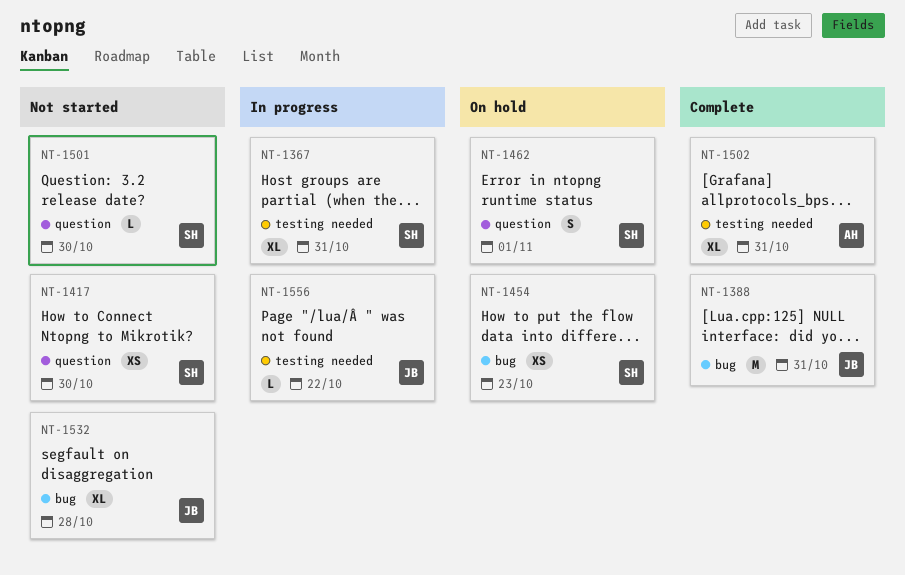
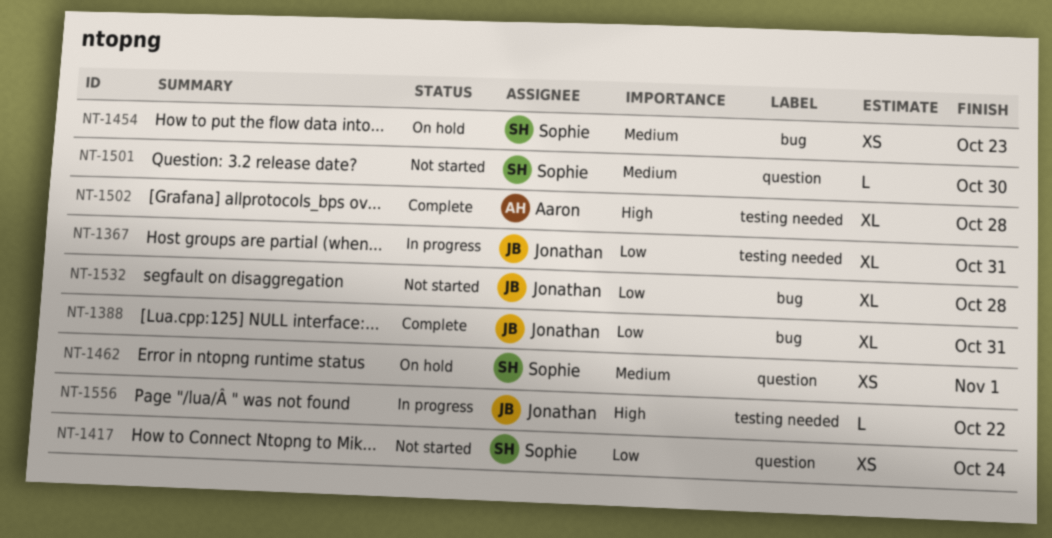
NT-1367, owner: Sophie -> Jonathan
NT-1388, estimate: M -> XL
NT-1417, due: Oct 30 -> Oct 24
NT-1462, estimate: S -> XS
NT-1502, due: Oct 31 -> Oct 28

